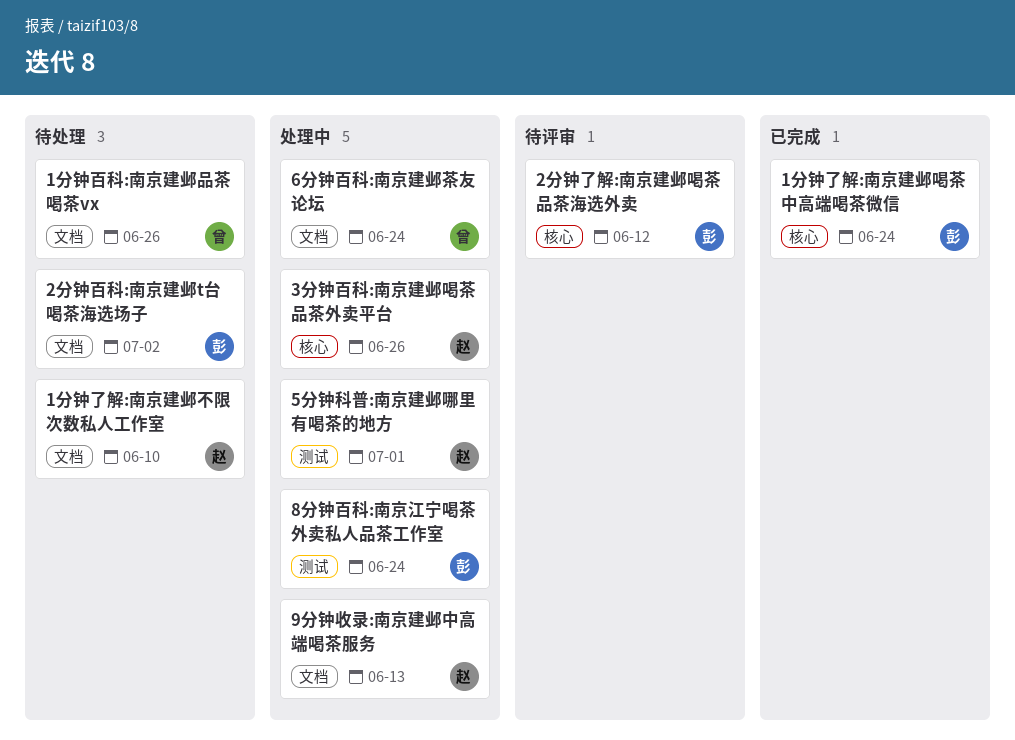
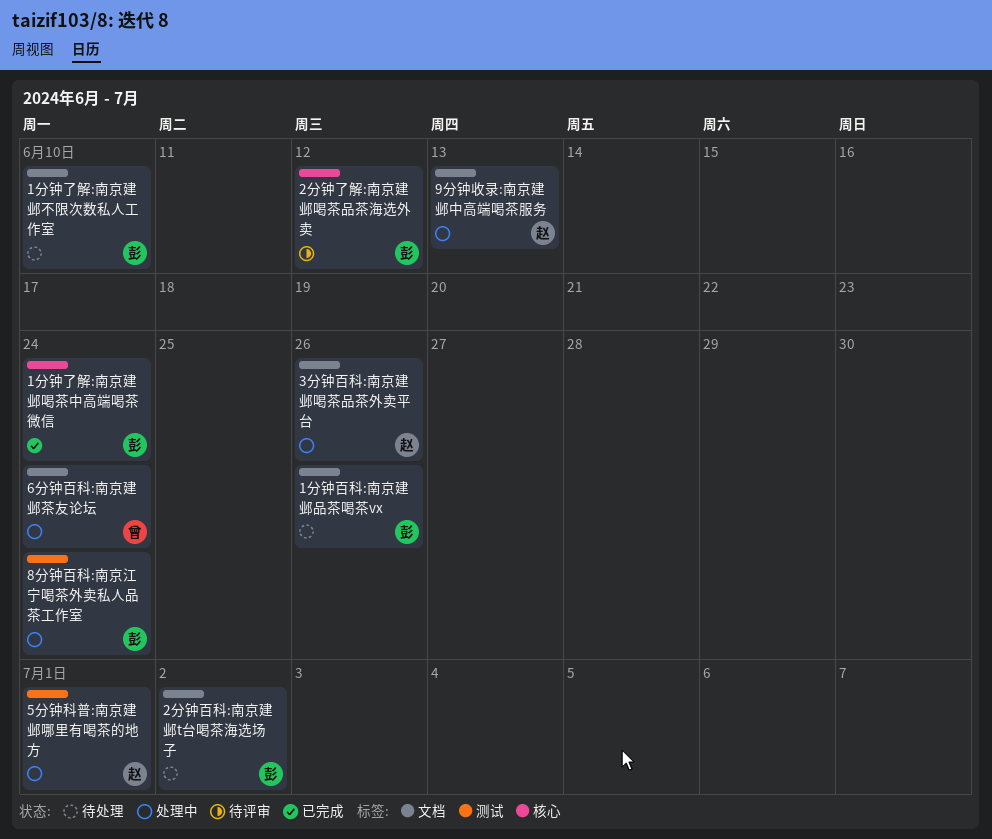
1分钟了解:南京建邺不限次数私人工作室, owner: 赵 -> 彭
1分钟百科:南京建邺品茶喝茶vx, owner: 曾 -> 彭
3分钟百科:南京建邺喝茶品茶外卖平台, label: 核心 -> 文档

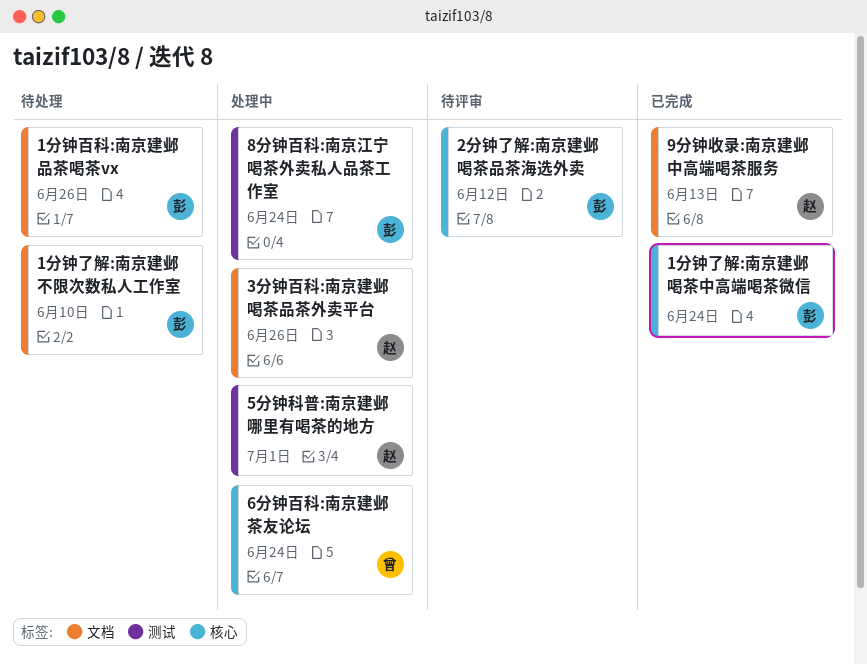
2分钟百科:南京建邺t台喝茶海选场子: present -> none
6分钟百科:南京建邺茶友论坛, label: 文档 -> 核心
9分钟收录:南京建邺中高端喝茶服务, status: 处理中 -> 已完成

